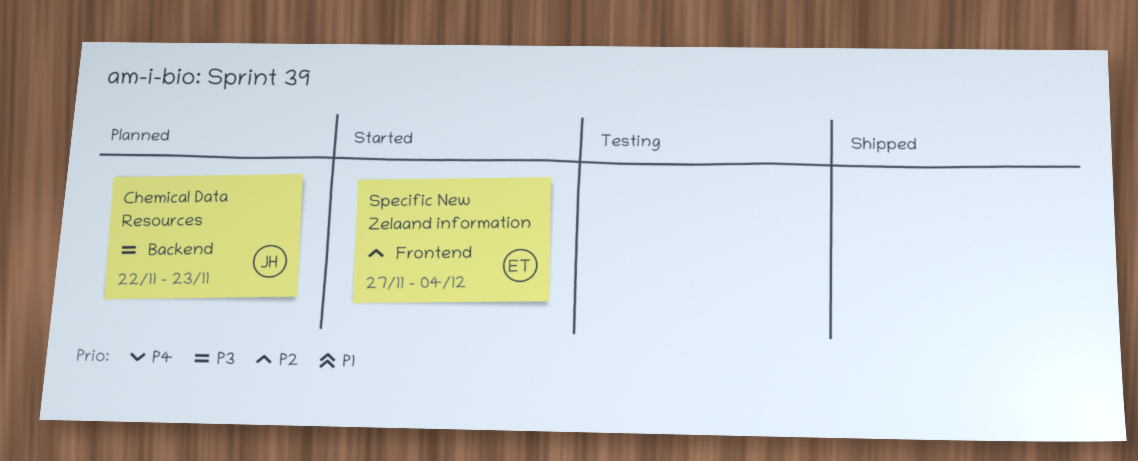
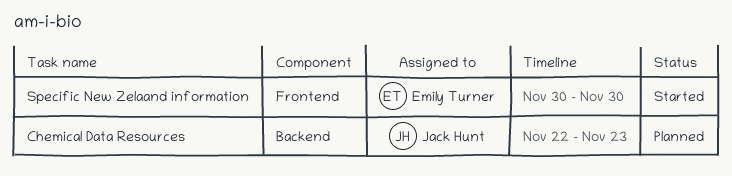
Specific New Zelaand information, start: Nov 27 -> Nov 30
Specific New Zelaand information, due: Dec 4 -> Nov 30

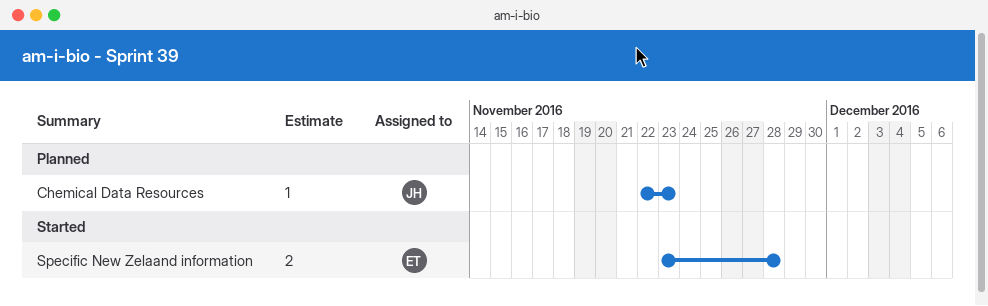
Specific New Zelaand information, start: Nov 30 -> Nov 23
Specific New Zelaand information, due: Nov 30 -> Nov 28

